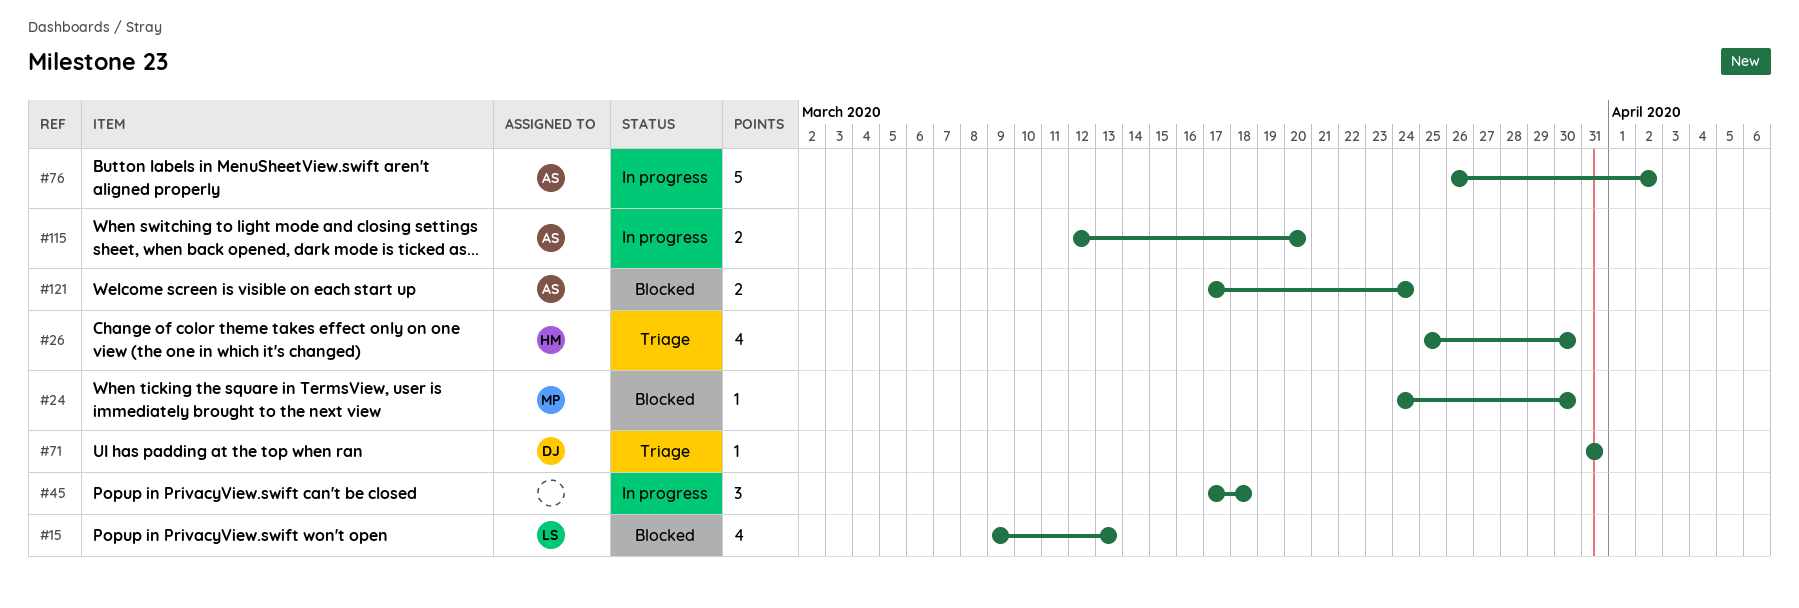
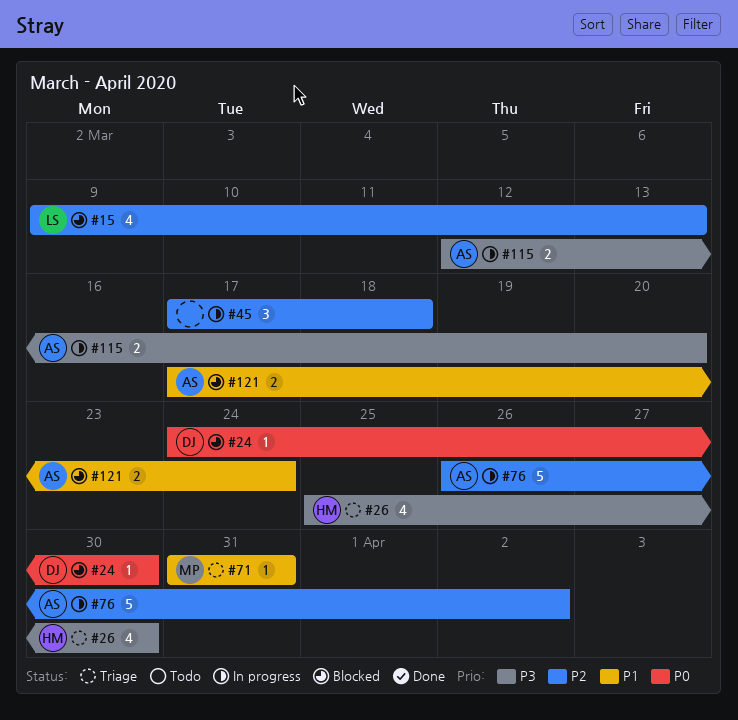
#24, owner: MP -> DJ
#71, owner: DJ -> MP

